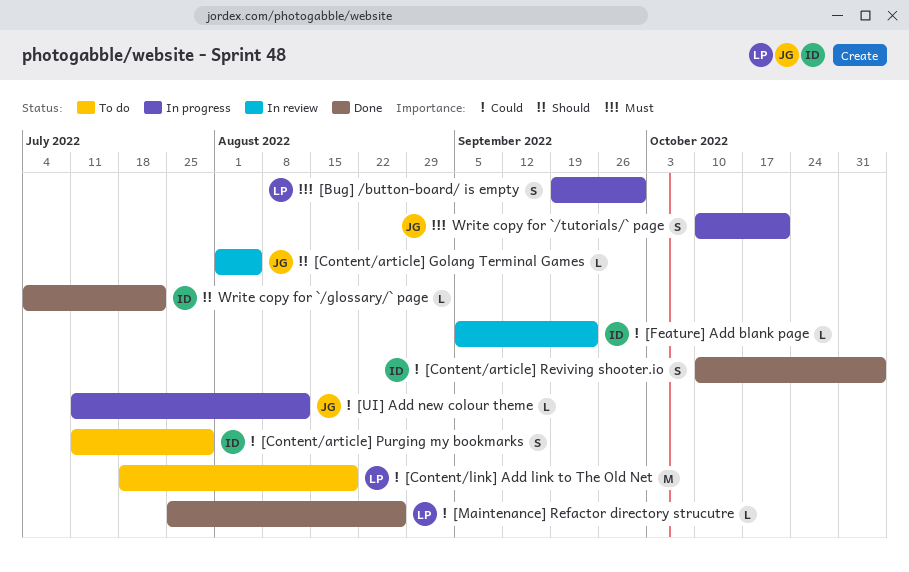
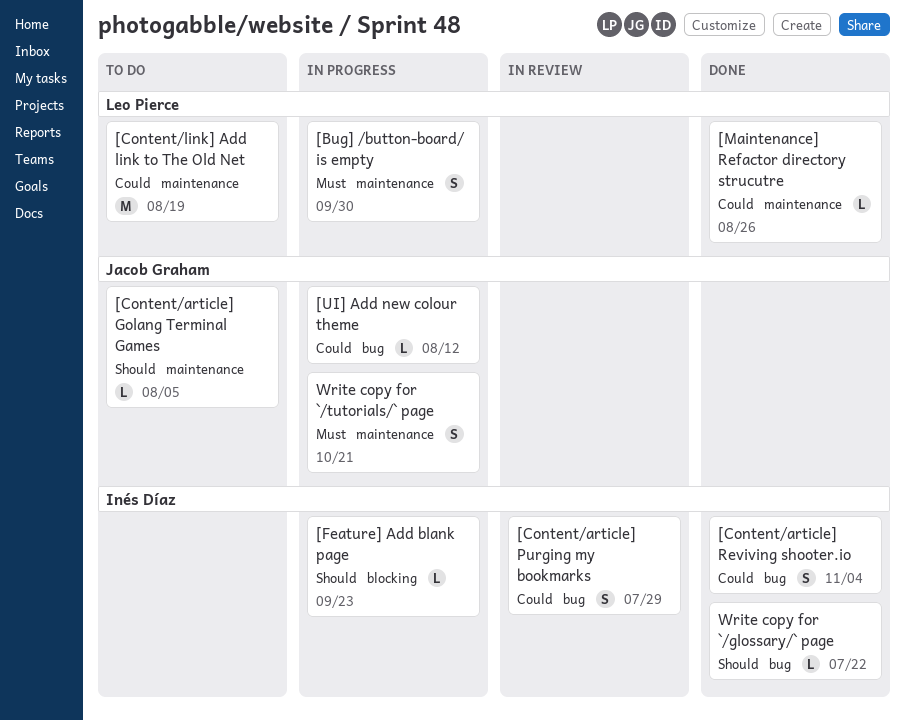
[Content/article] Golang Terminal Games, status: In review -> To do
[Content/article] Purging my bookmarks, status: To do -> In review
[Feature] Add blank page, status: In review -> In progress
[Feature] Add blank page, priority: Could -> Should

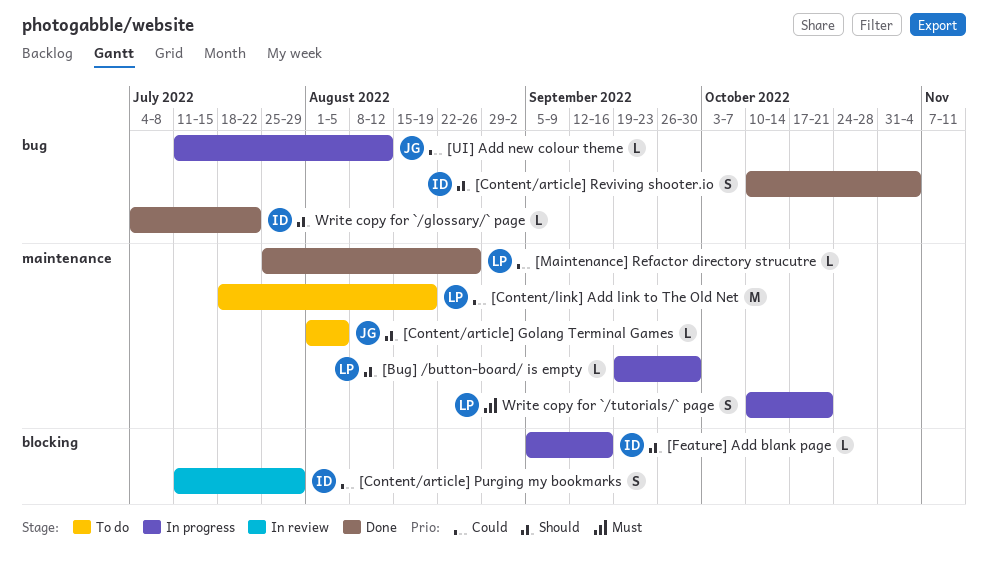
[Bug] /button-board/ is empty, priority: Must -> Should
[Bug] /button-board/ is empty, estimate: S -> L
[Content/article] Purging my bookmarks, label: bug -> blocking
[Content/article] Reviving shooter.io, priority: Could -> Should
[Feature] Add blank page, due: Sep 23 -> Sep 16
Write copy for `/tutorials/` page, owner: Jacob Graham -> Leo Pierce

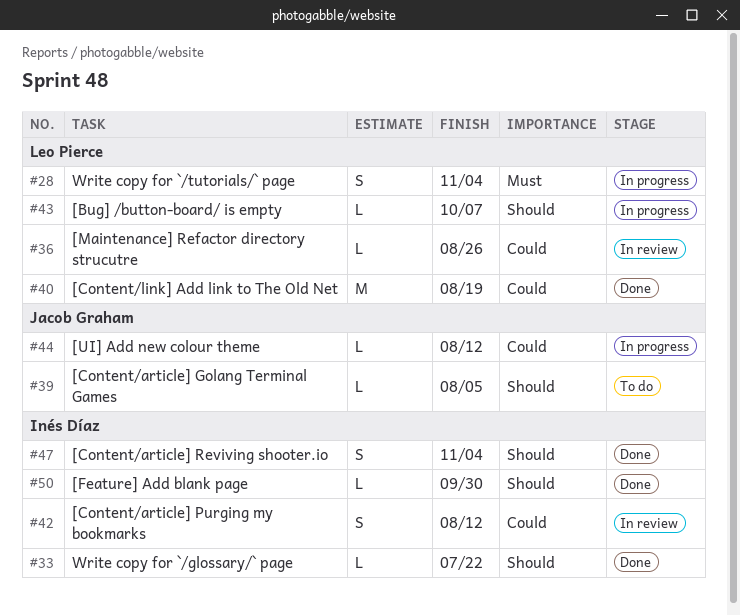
[Bug] /button-board/ is empty, due: Sep 30 -> Oct 7
[Content/article] Purging my bookmarks, due: Jul 29 -> Aug 12
[Content/link] Add link to The Old Net, status: To do -> Done
[Feature] Add blank page, status: In progress -> Done
[Feature] Add blank page, due: Sep 16 -> Sep 30
[Maintenance] Refactor directory strucutre, status: Done -> In review
Write copy for `/tutorials/` page, due: Oct 21 -> Nov 4

